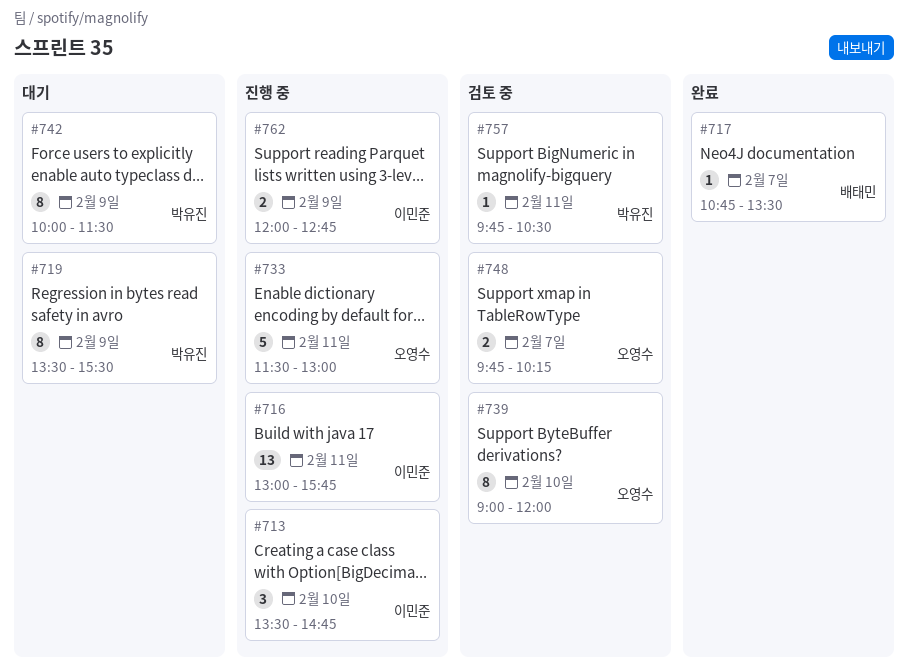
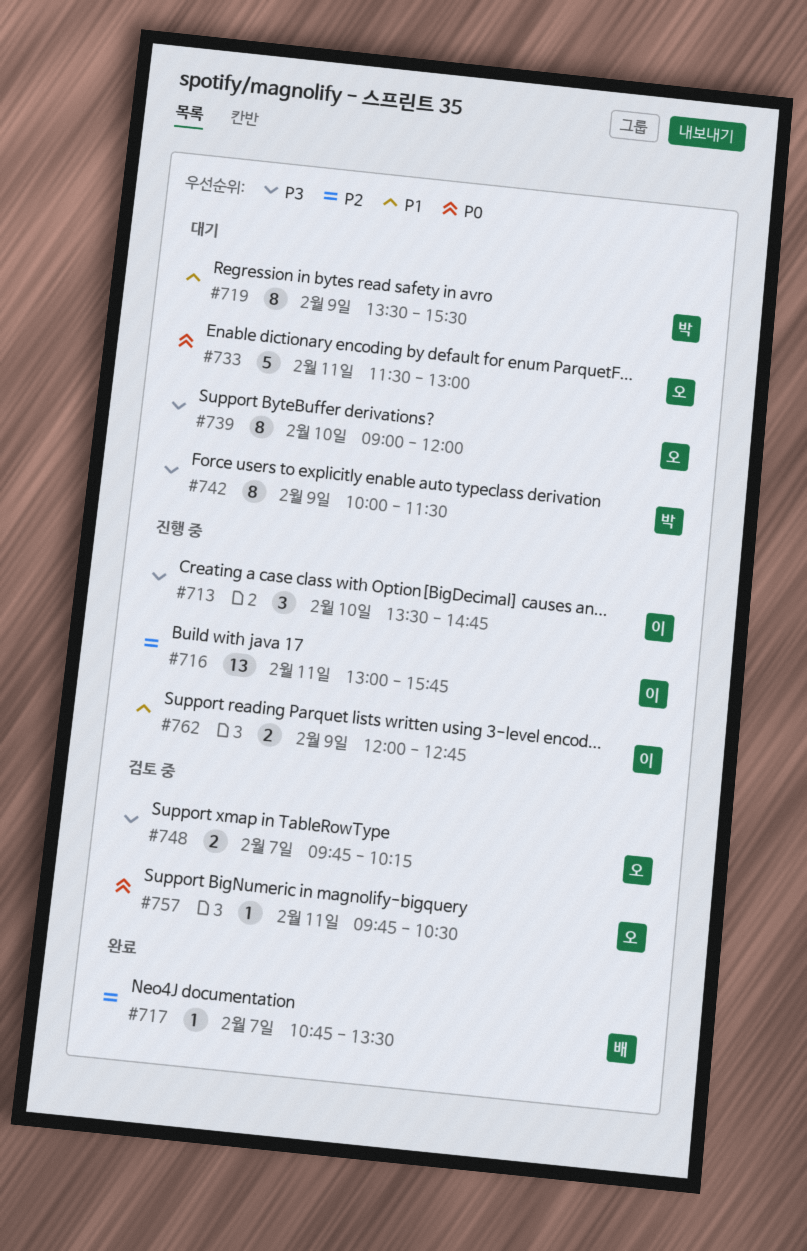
#733, status: 진행 중 -> 대기
#739, status: 검토 중 -> 대기
#757, owner: 박유진 -> 오영수

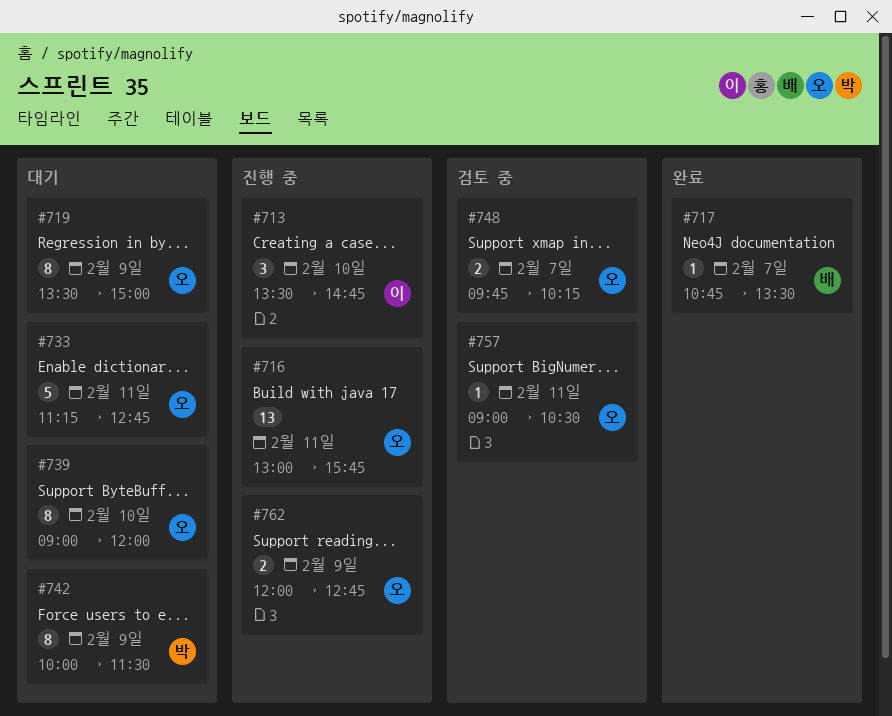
#716, owner: 이 -> 오
#719, owner: 박 -> 오
#719, ends: 15:30 -> 15:00
#733, begins: 11:30 -> 11:15
#733, ends: 13:00 -> 12:45
#757, begins: 09:45 -> 09:00
#762, owner: 이 -> 오

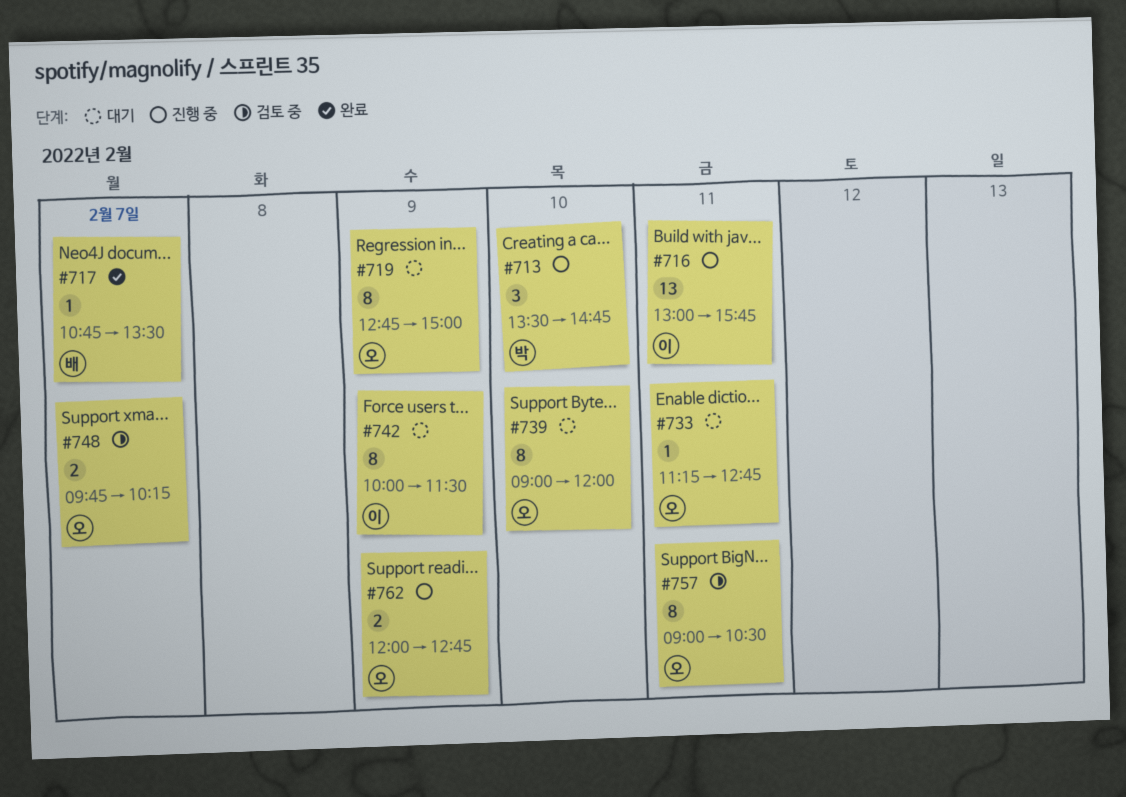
#713, owner: 이 -> 박
#716, owner: 오 -> 이
#719, begins: 13:30 -> 12:45
#733, estimate: 5 -> 1
#742, owner: 박 -> 이
#757, estimate: 1 -> 8

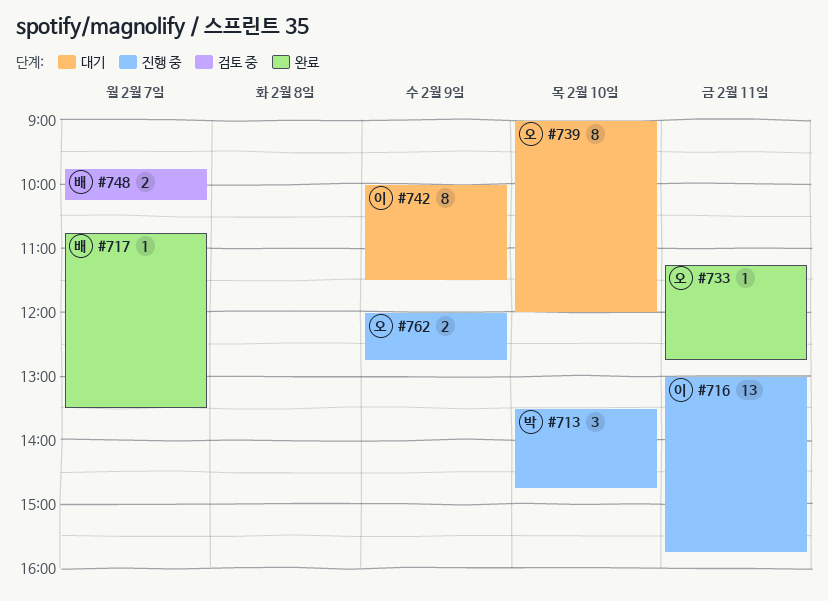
#719: present -> none
#733, status: 대기 -> 완료
#748, owner: 오 -> 배
#757: present -> none

